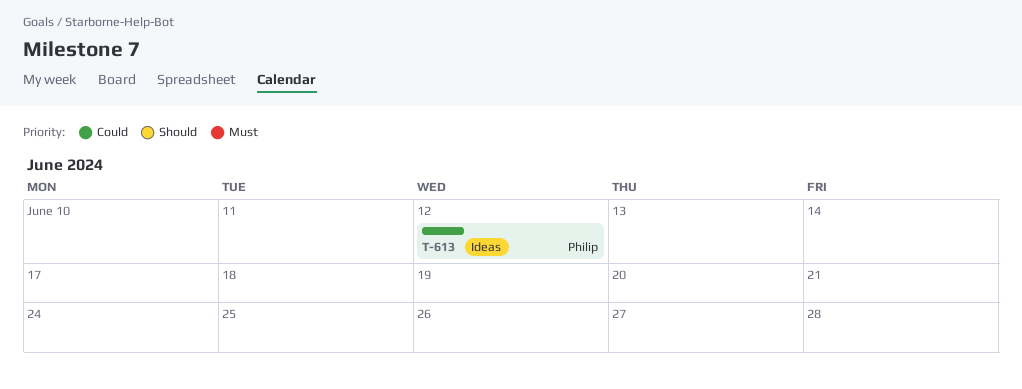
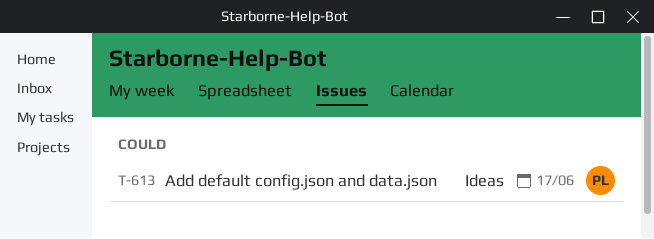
T-613, due: Jun 12 -> Jun 17

